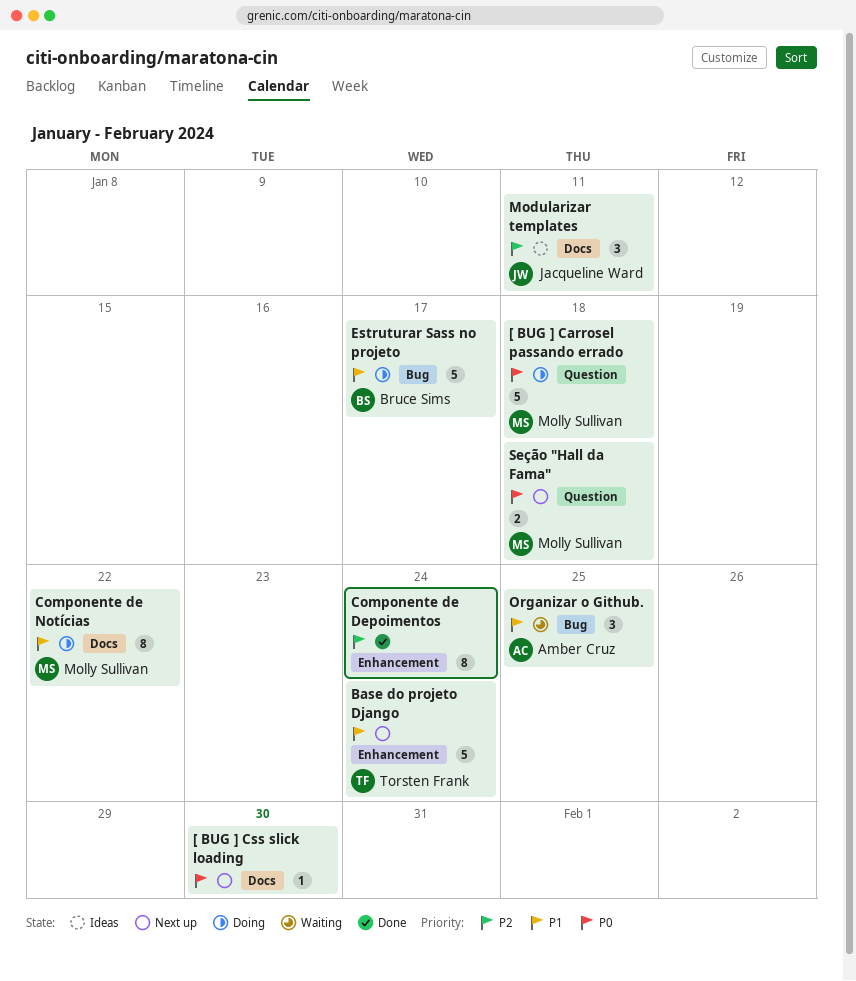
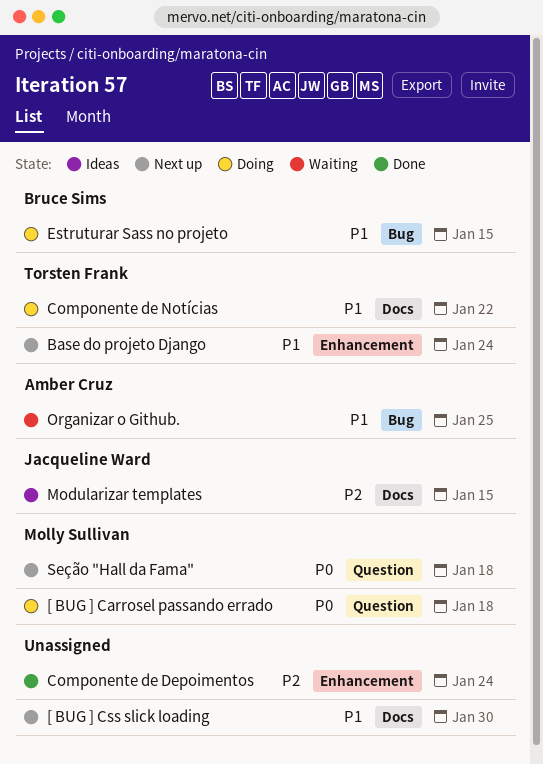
[ BUG ] Css slick loading, priority: P0 -> P1
Componente de Notícias, owner: Molly Sullivan -> Torsten Frank
Estruturar Sass no projeto, due: Jan 17 -> Jan 15
Modularizar templates, due: Jan 11 -> Jan 15

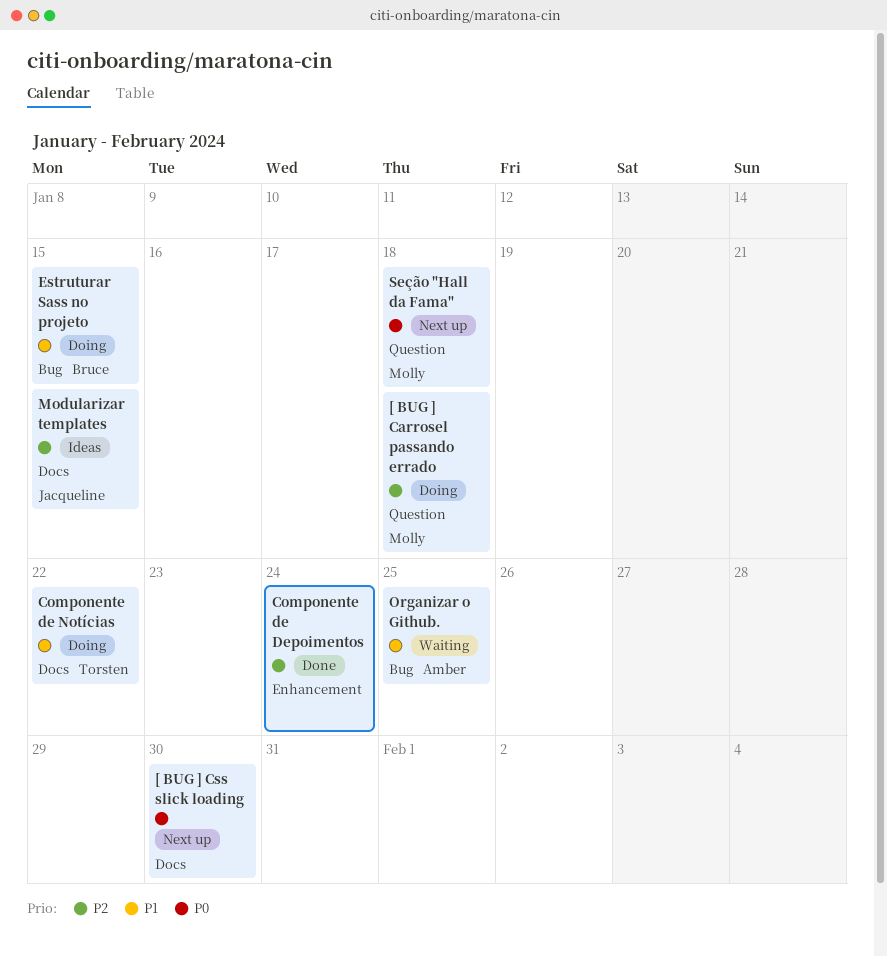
[ BUG ] Carrosel passando errado, priority: P0 -> P2
[ BUG ] Css slick loading, priority: P1 -> P0
Base do projeto Django: present -> none

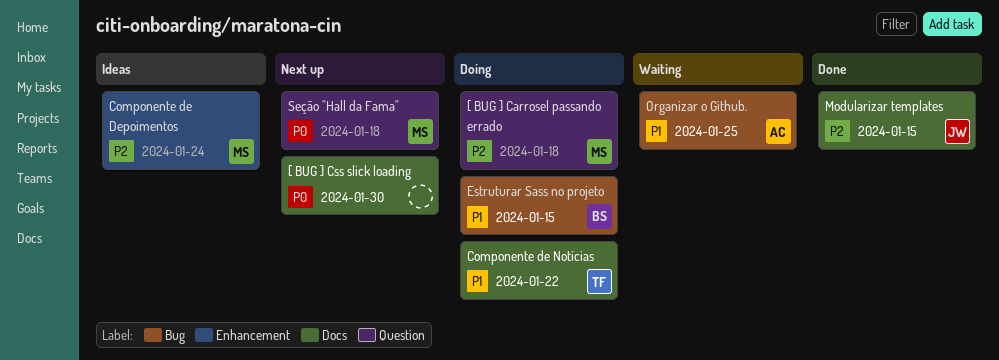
Componente de Depoimentos, status: Done -> Ideas
Componente de Depoimentos, owner: none -> Molly
Modularizar templates, status: Ideas -> Done

